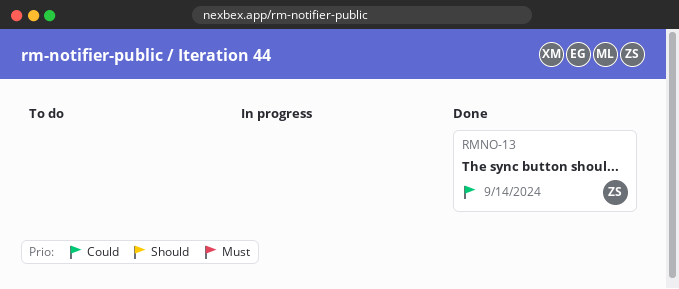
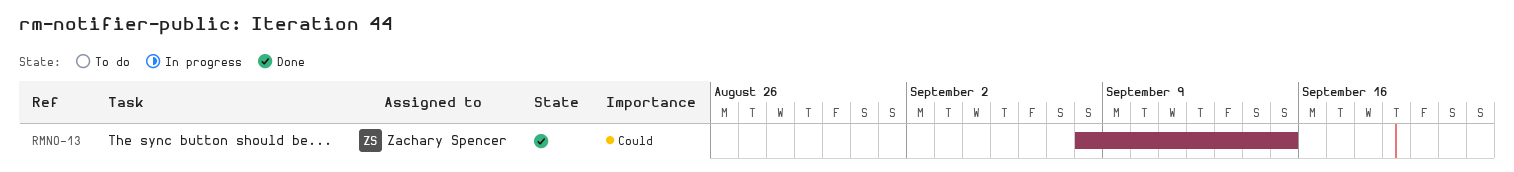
RMNO-13, due: Sep 14 -> Sep 15

